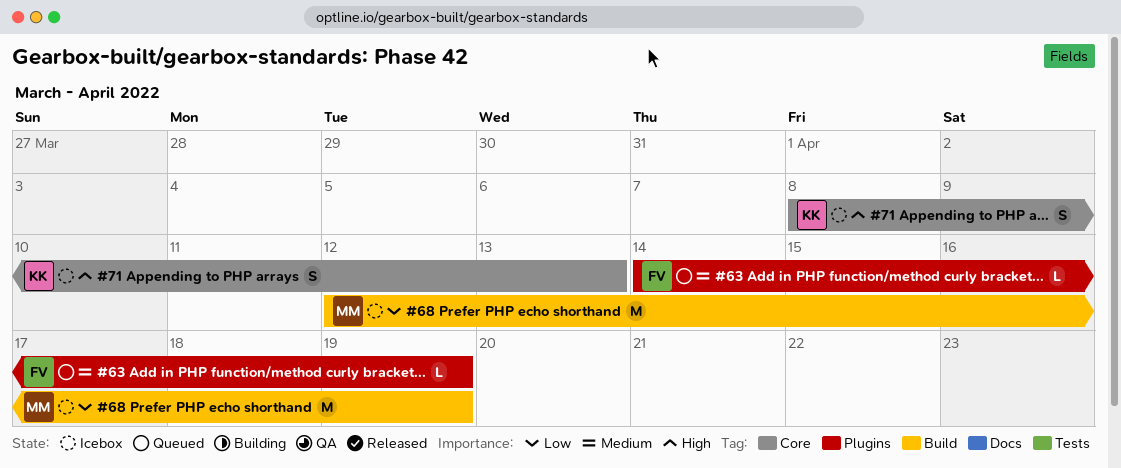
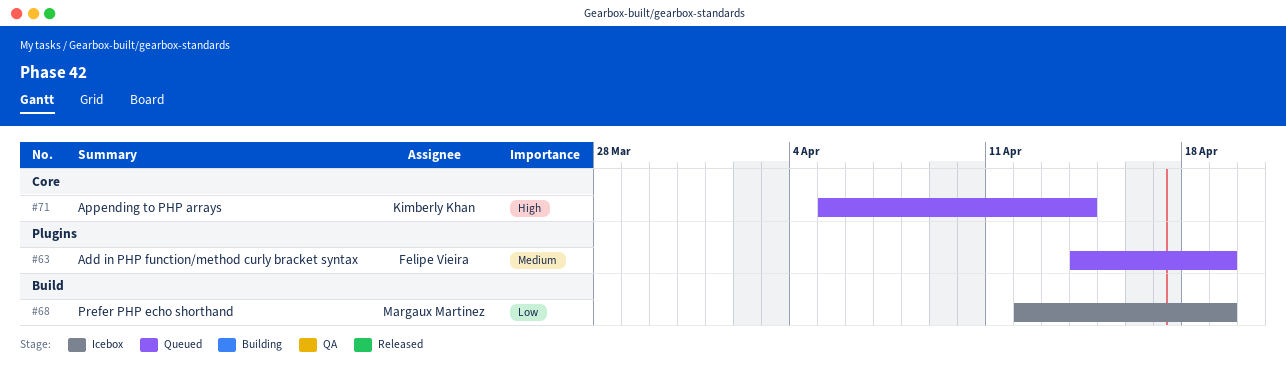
#71, status: Icebox -> Queued
#71, start: Apr 8 -> Apr 5
#71, due: Apr 13 -> Apr 14

